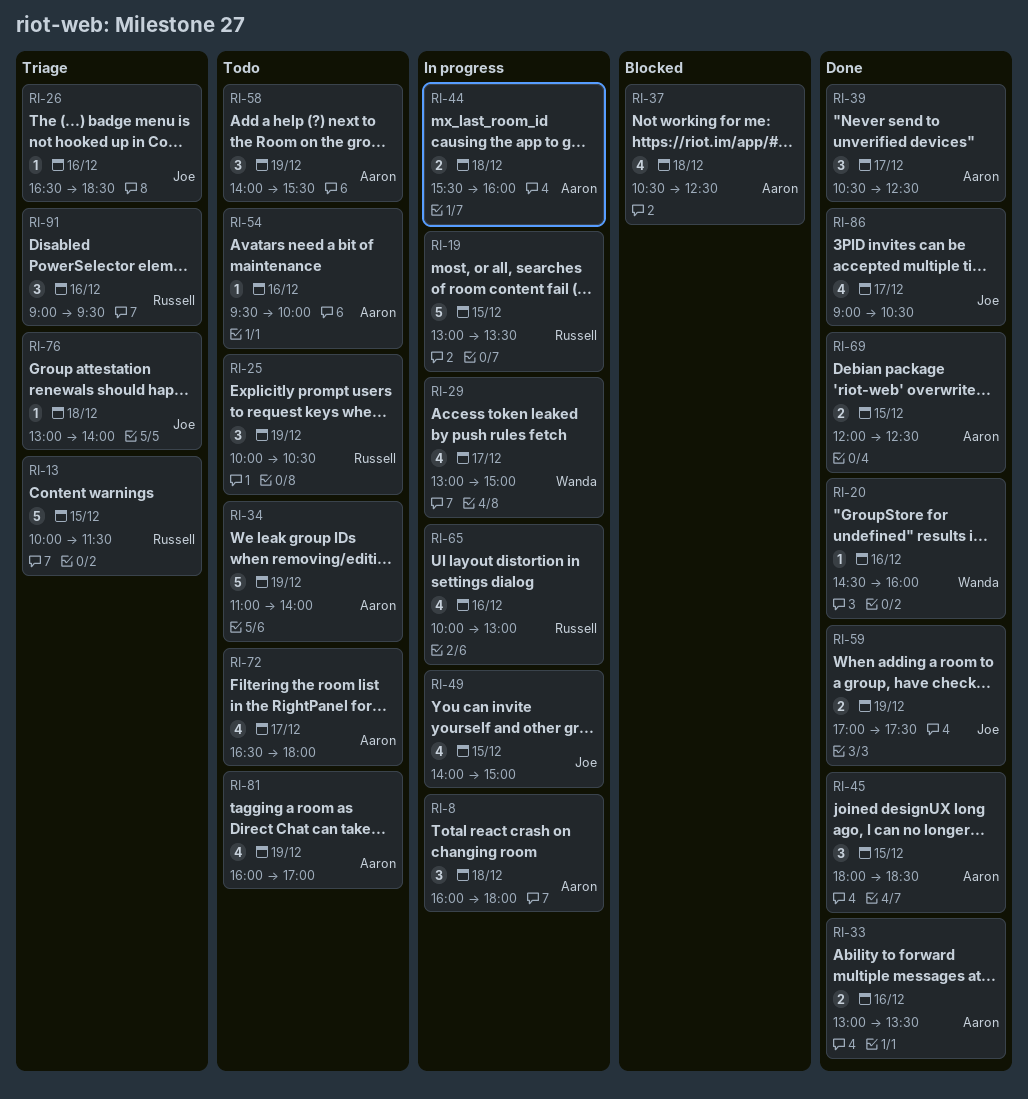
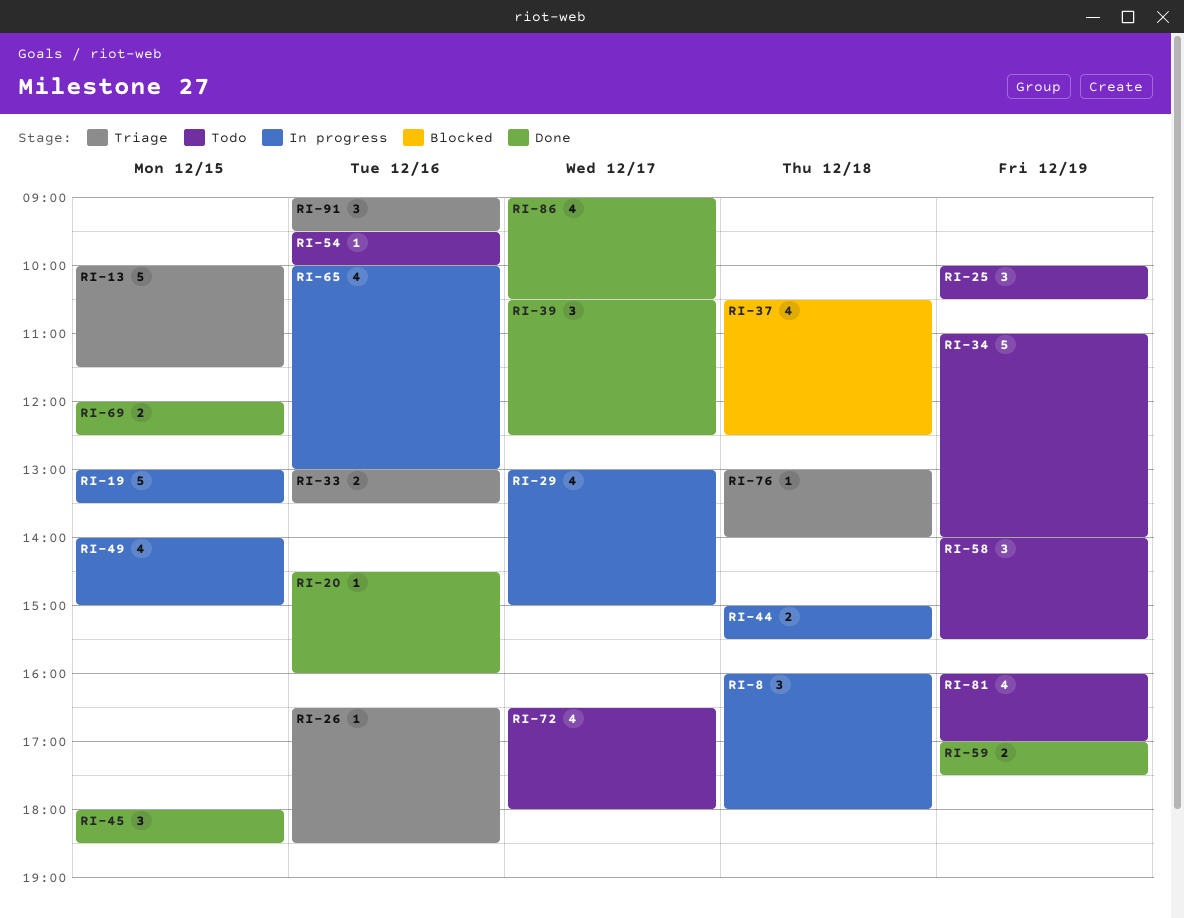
RI-33, status: Done -> Triage
RI-44, begins: 15:30 -> 15:00
RI-44, ends: 16:00 -> 15:30

